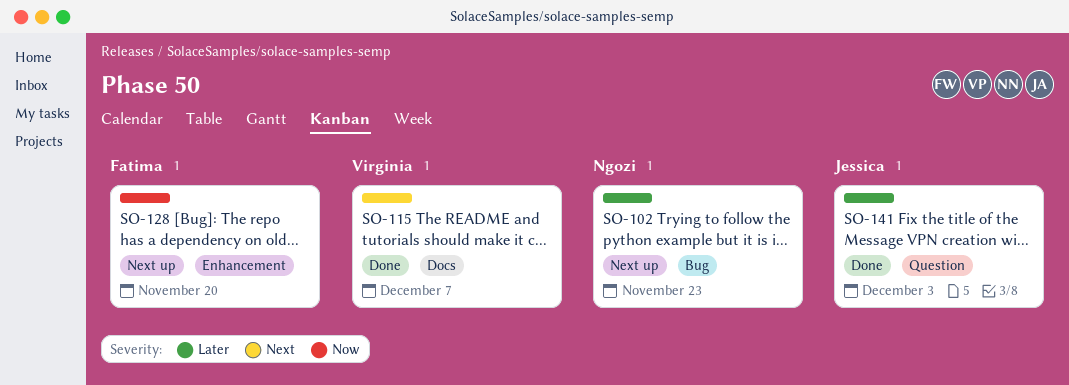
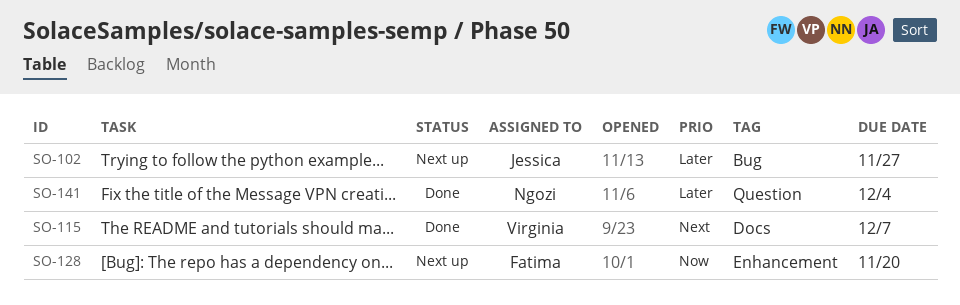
SO-102, owner: Ngozi -> Jessica
SO-102, due: Nov 23 -> Nov 27
SO-141, owner: Jessica -> Ngozi
SO-141, due: Dec 3 -> Dec 4

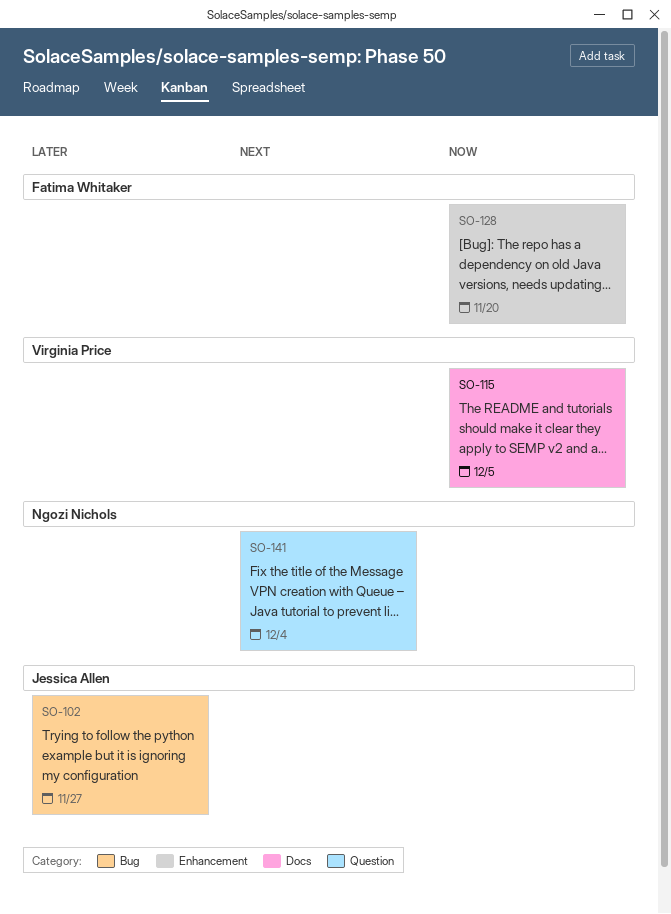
SO-115, priority: Next -> Now
SO-115, due: Dec 7 -> Dec 5
SO-141, priority: Later -> Next

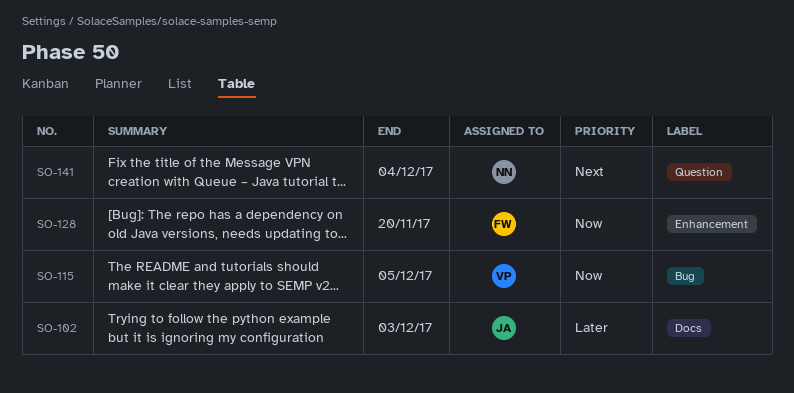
SO-102, label: Bug -> Docs
SO-102, due: Nov 27 -> Dec 3
SO-115, label: Docs -> Bug

